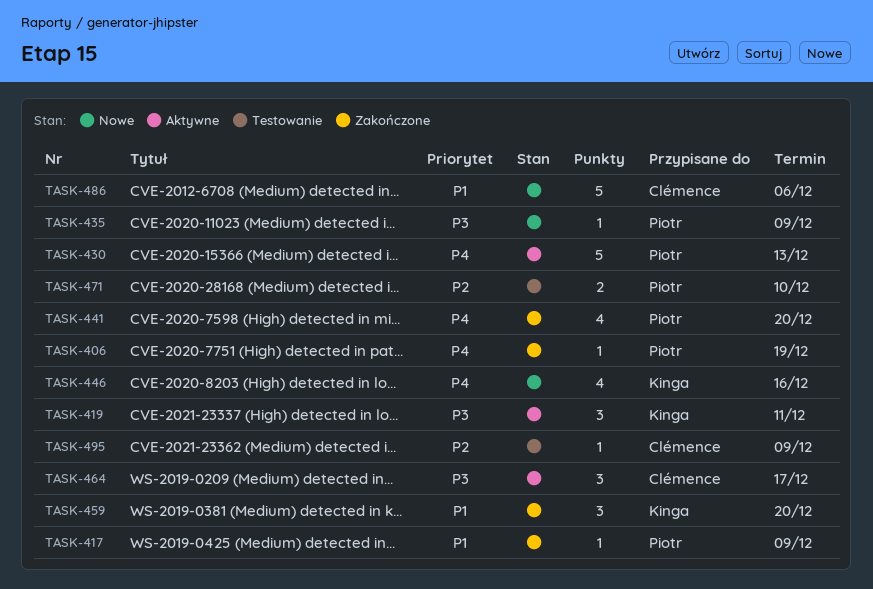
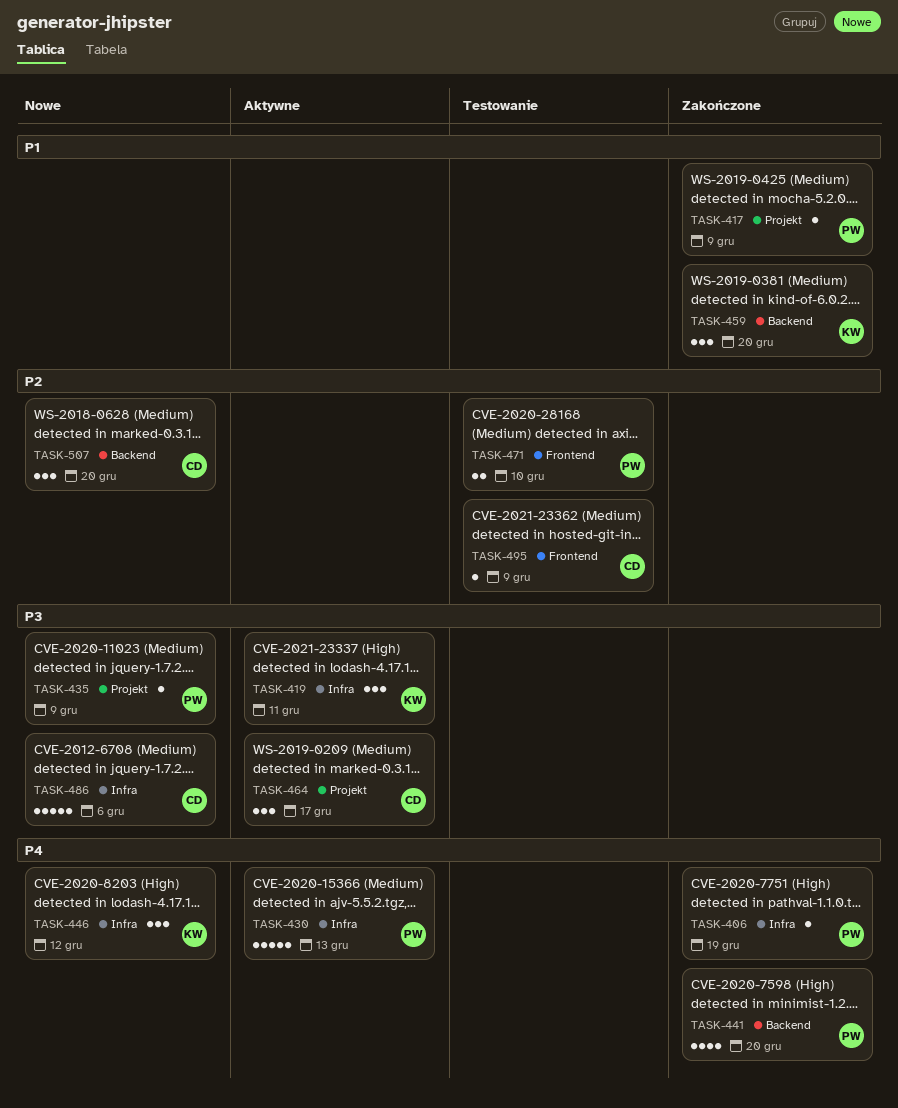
TASK-446, estimate: 4 -> 3
TASK-446, due: Dec 16 -> Dec 12
TASK-486, priority: P1 -> P3
TASK-507: none -> present

